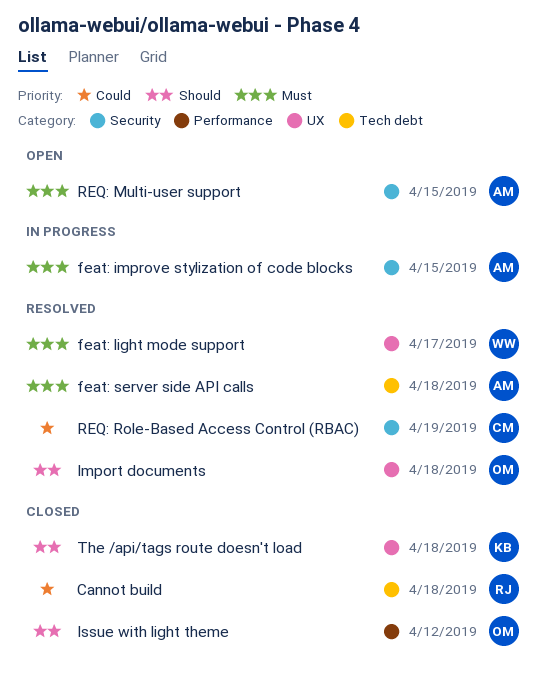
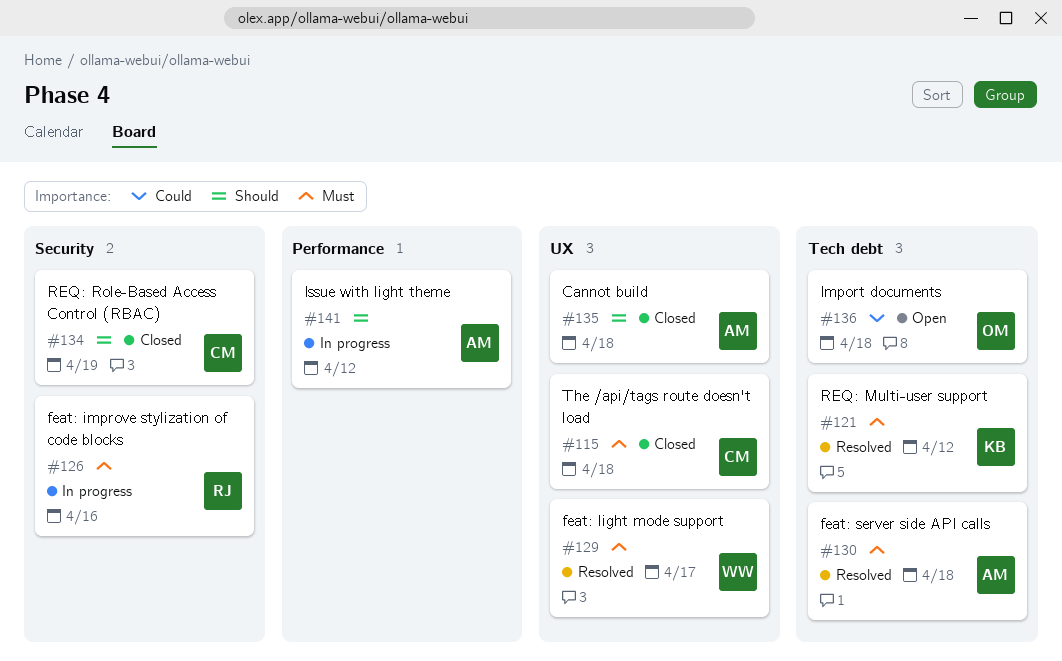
Cannot build, owner: RJ -> AM
Cannot build, priority: Could -> Should
Cannot build, label: Tech debt -> UX
feat: improve stylization of code blocks, owner: AM -> RJ
feat: improve stylization of code blocks, due: Apr 15 -> Apr 16
Import documents, status: Resolved -> Open
Import documents, priority: Should -> Could
Import documents, label: UX -> Tech debt
Issue with light theme, status: Closed -> In progress
Issue with light theme, owner: OM -> AM
REQ: Multi-user support, status: Open -> Resolved
REQ: Multi-user support, owner: AM -> KB
REQ: Multi-user support, label: Security -> Tech debt
REQ: Multi-user support, due: Apr 15 -> Apr 12
REQ: Role-Based Access Control (RBAC), status: Resolved -> Closed
REQ: Role-Based Access Control (RBAC), priority: Could -> Should
The /api/tags route doesn't load, owner: KB -> CM
The /api/tags route doesn't load, priority: Should -> Must

